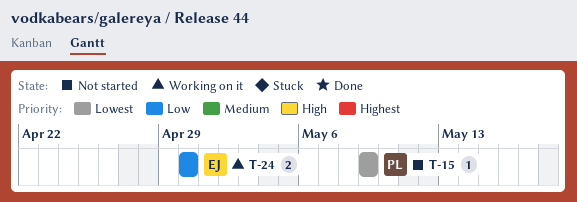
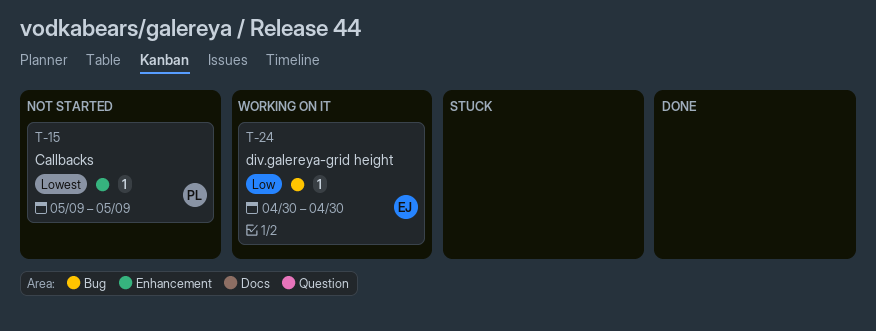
T-24, estimate: 2 -> 1

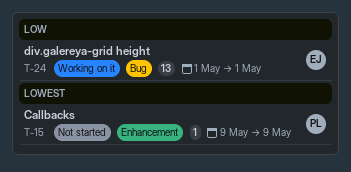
T-24, estimate: 1 -> 13
T-24, start: Apr 30 -> May 1
T-24, due: Apr 30 -> May 1

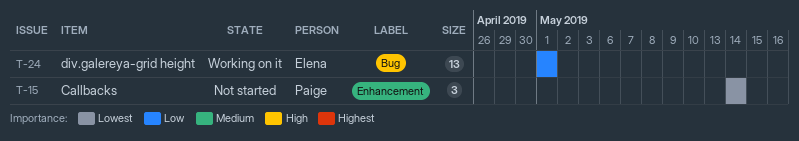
T-15, estimate: 1 -> 3
T-15, start: May 9 -> May 14
T-15, due: May 9 -> May 14

